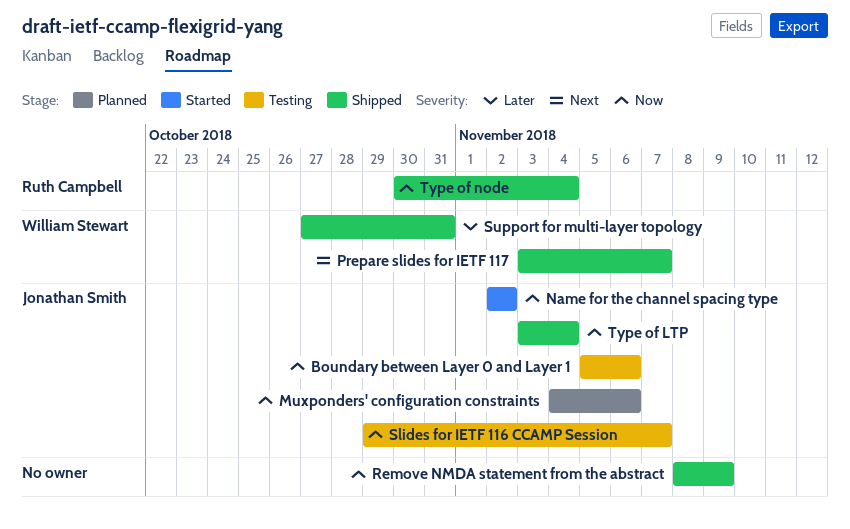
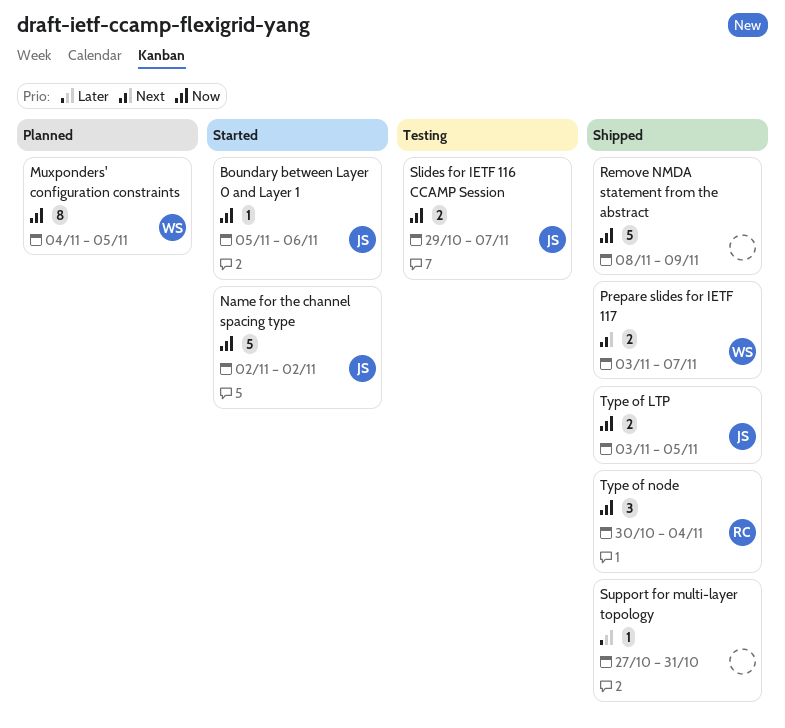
Boundary between Layer 0 and Layer 1, status: Testing -> Started
Muxponders' configuration constraints, owner: Jonathan Smith -> William Stewart
Muxponders' configuration constraints, due: Nov 6 -> Nov 5
Support for multi-layer topology, owner: William Stewart -> none
Type of LTP, due: Nov 4 -> Nov 5

